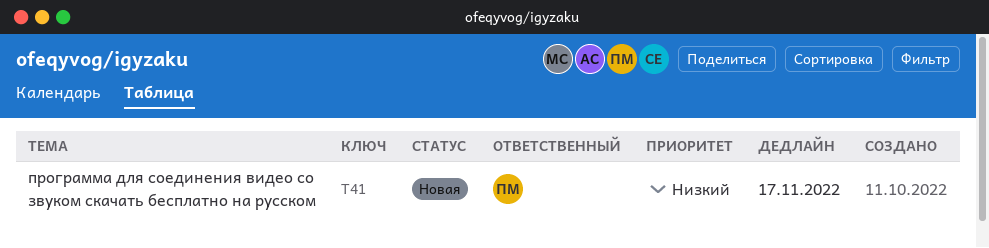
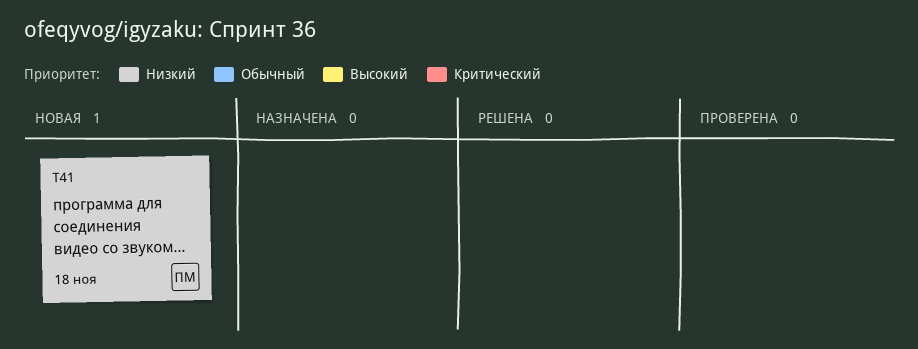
T41, due: Nov 17 -> Nov 18

